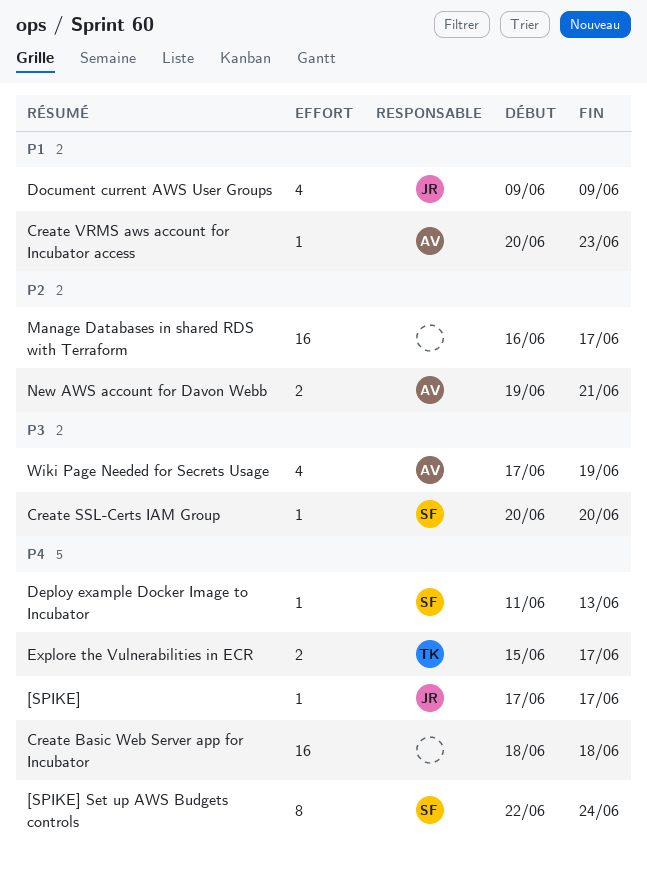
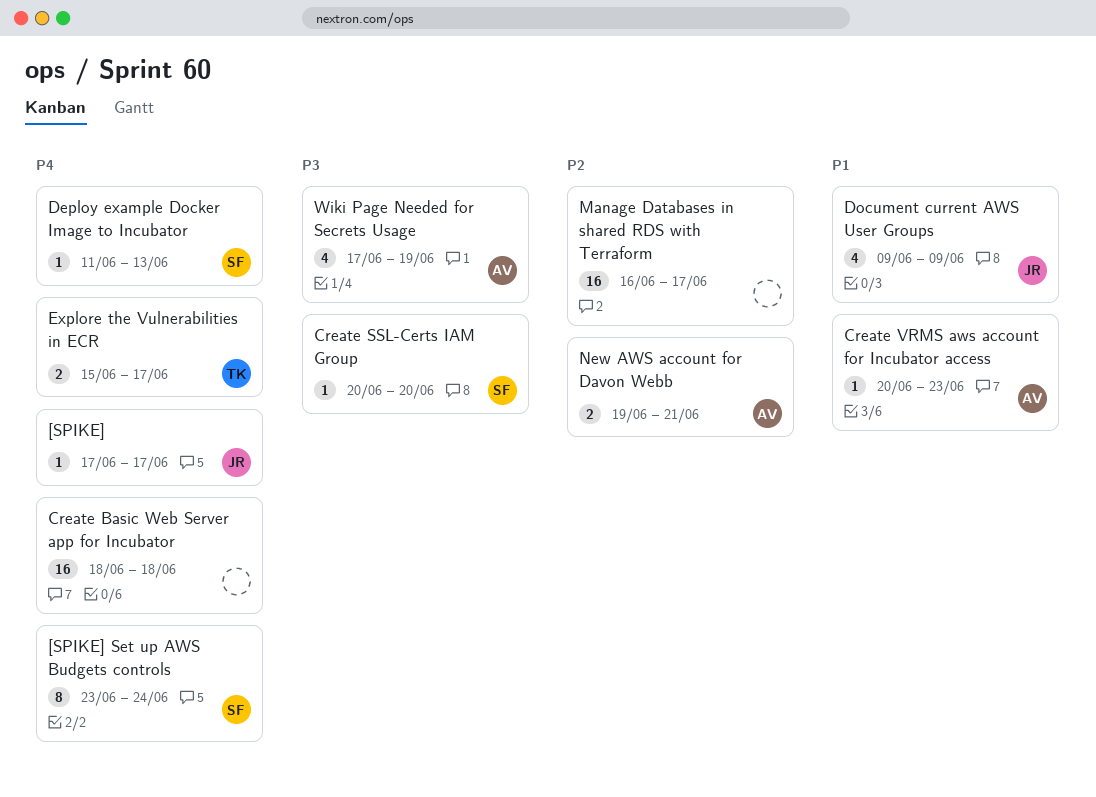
[SPIKE] Set up AWS Budgets controls, start: Jun 22 -> Jun 23

